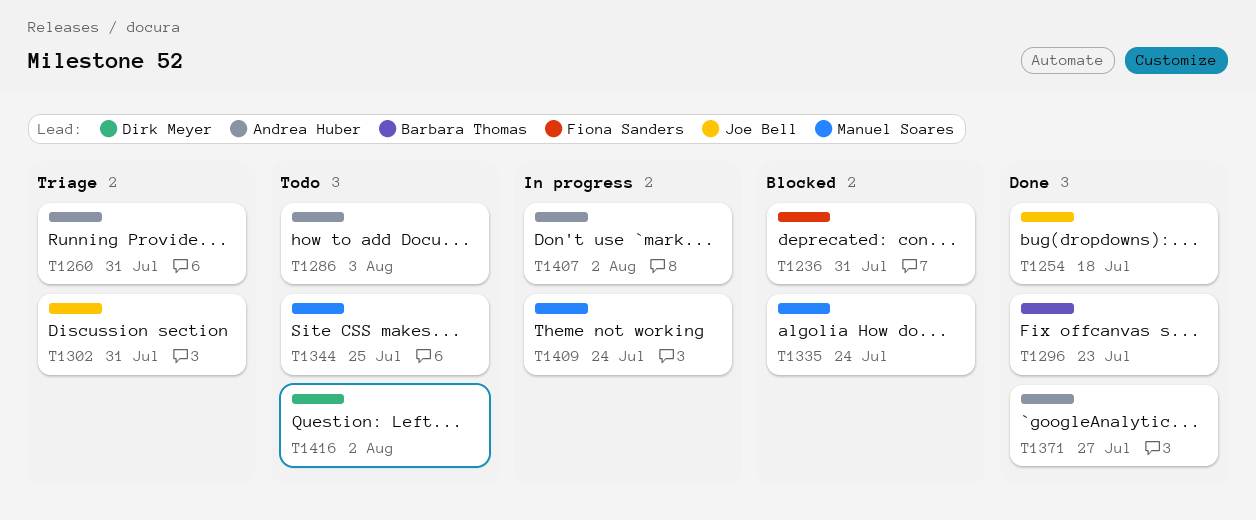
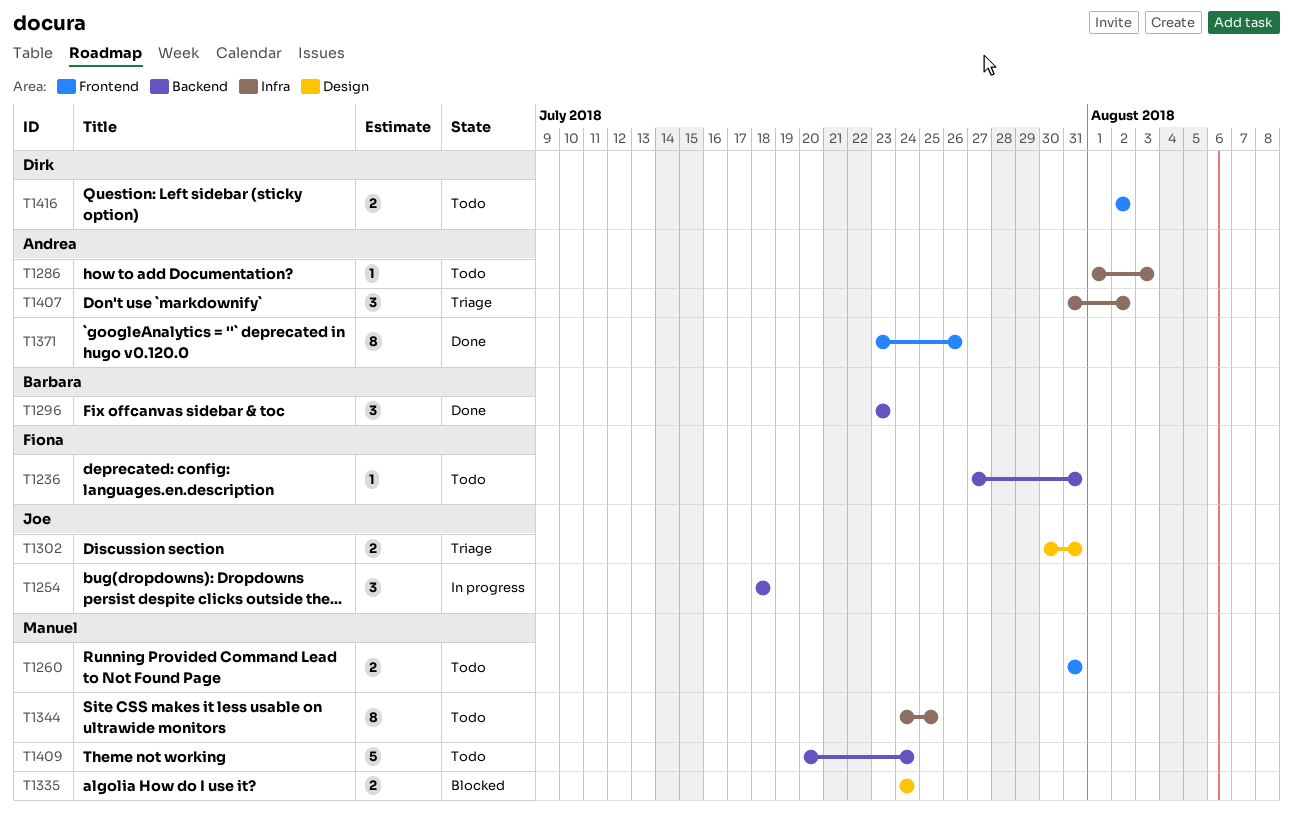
T1236, status: Blocked -> Todo
T1254, status: Done -> In progress
T1260, status: Triage -> Todo
T1260, owner: Andrea Huber -> Manuel Soares
T1371, due: Jul 27 -> Jul 26
T1407, status: In progress -> Triage
T1409, status: In progress -> Todo

